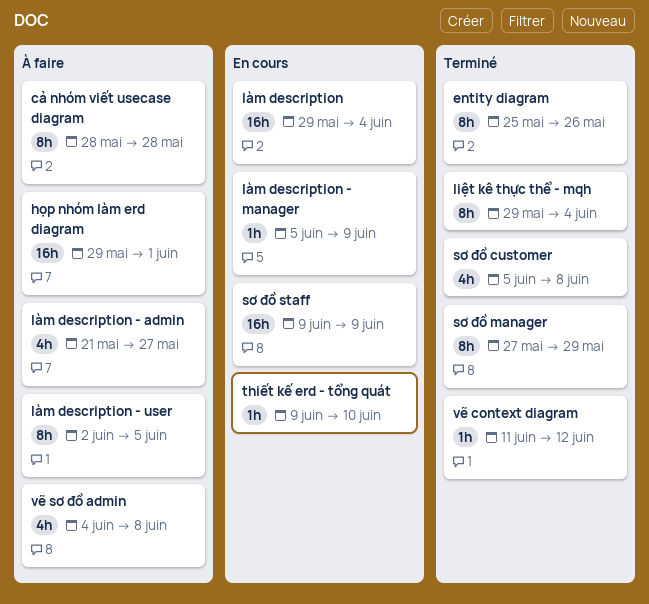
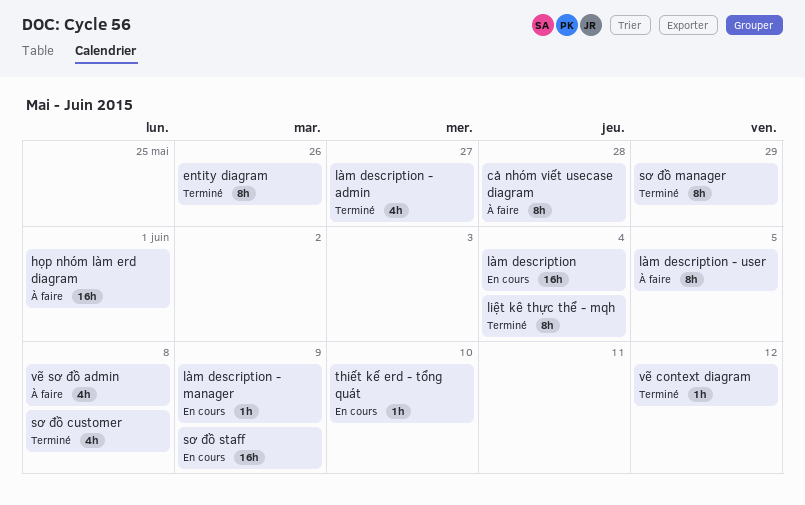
làm description - admin, status: À faire -> Terminé

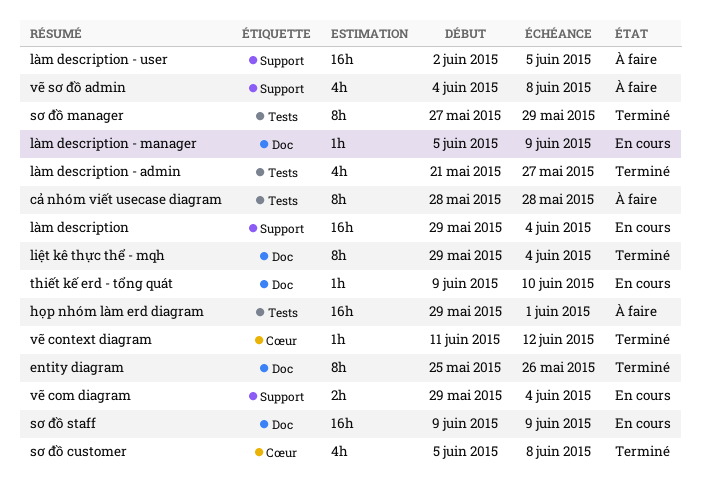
làm description - user, estimate: 8h -> 16h
vẽ com diagram: none -> present

